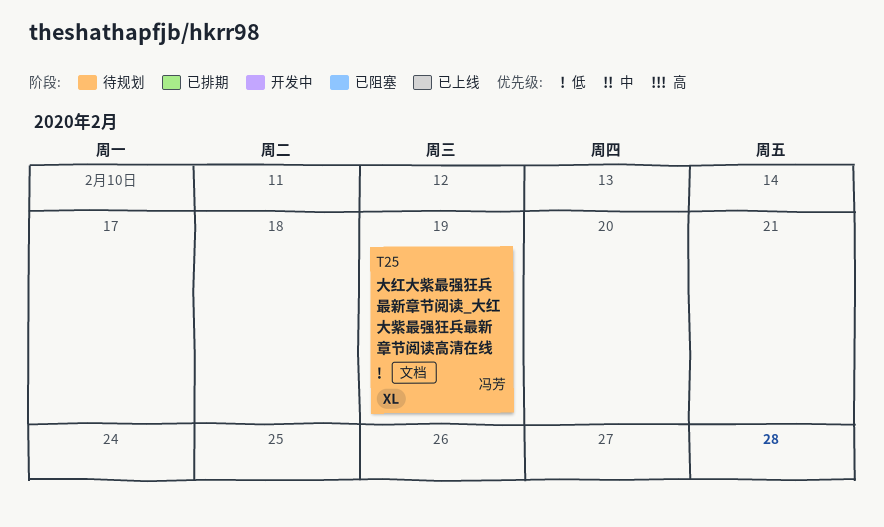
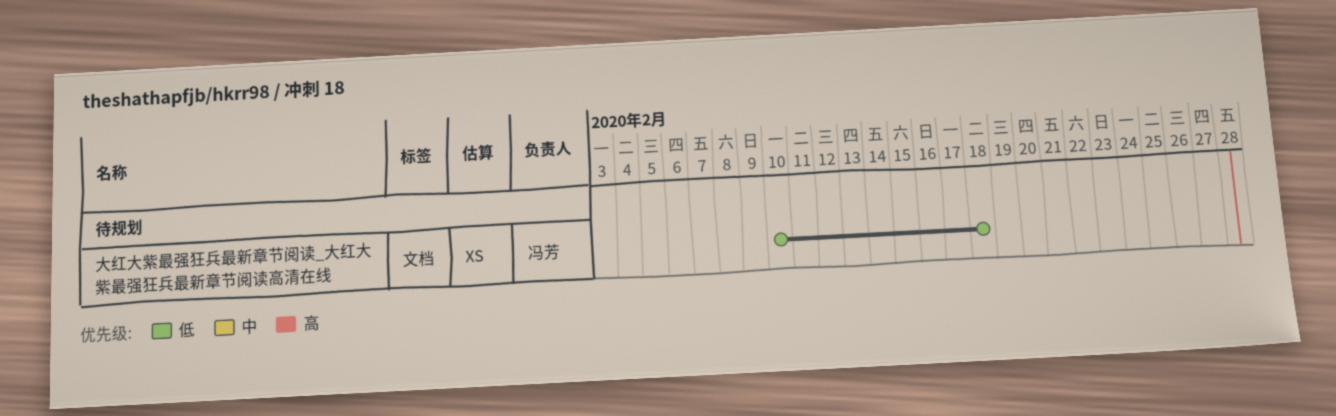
大红大紫最强狂兵最新章节阅读_大红大紫最强狂兵最新章节阅读高清在线, estimate: XL -> XS
大红大紫最强狂兵最新章节阅读_大红大紫最强狂兵最新章节阅读高清在线, due: Feb 19 -> Feb 18

